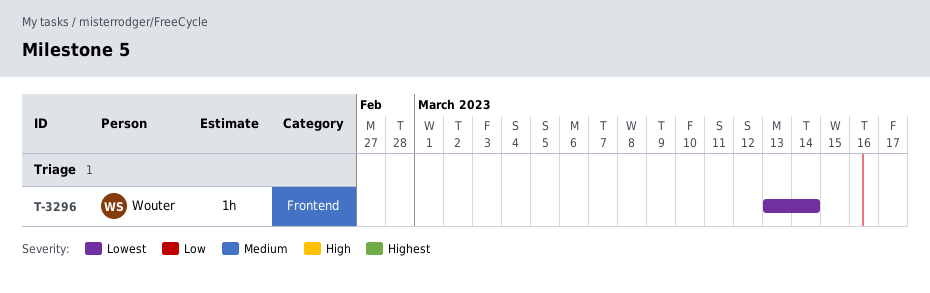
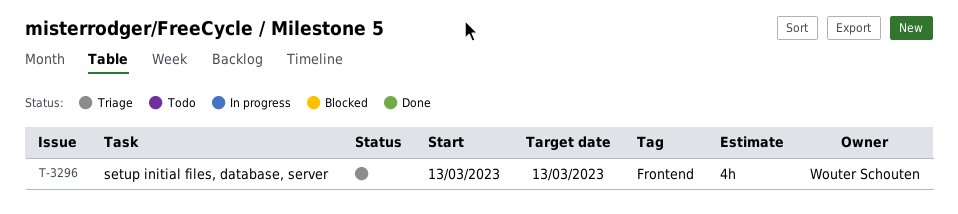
T-3296, estimate: 1h -> 4h
T-3296, due: Mar 14 -> Mar 13

